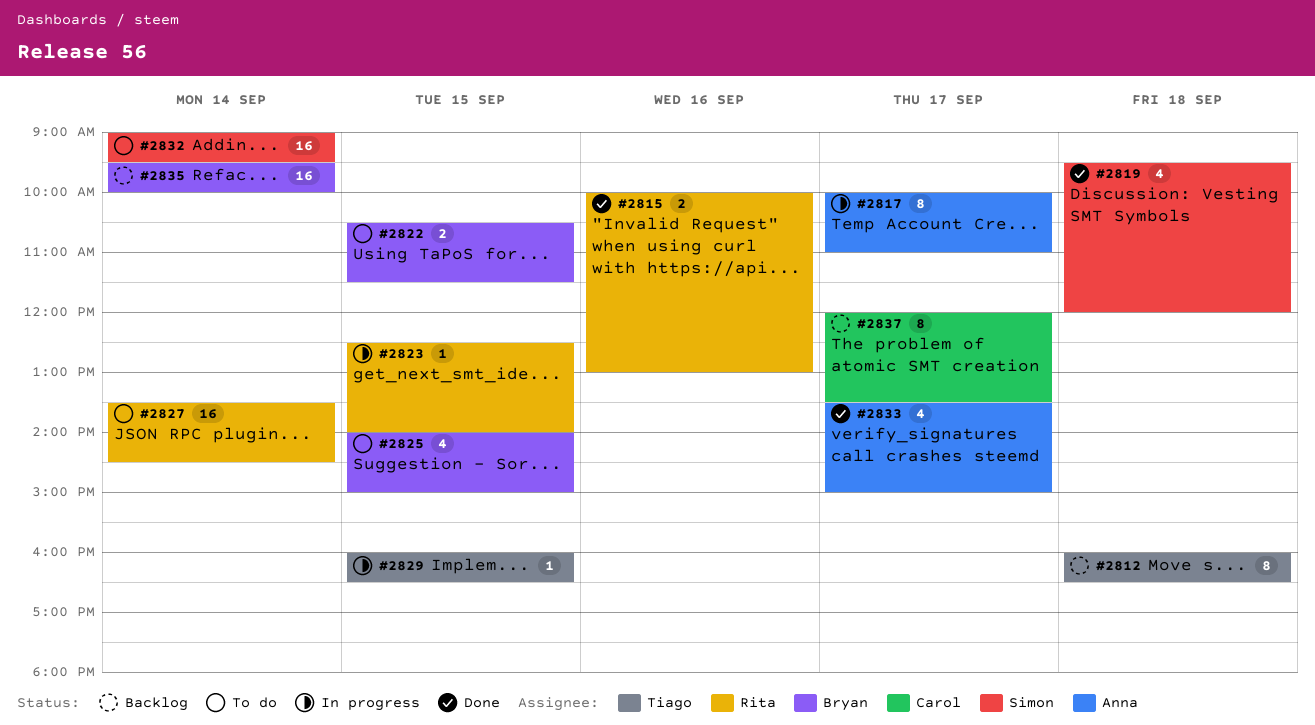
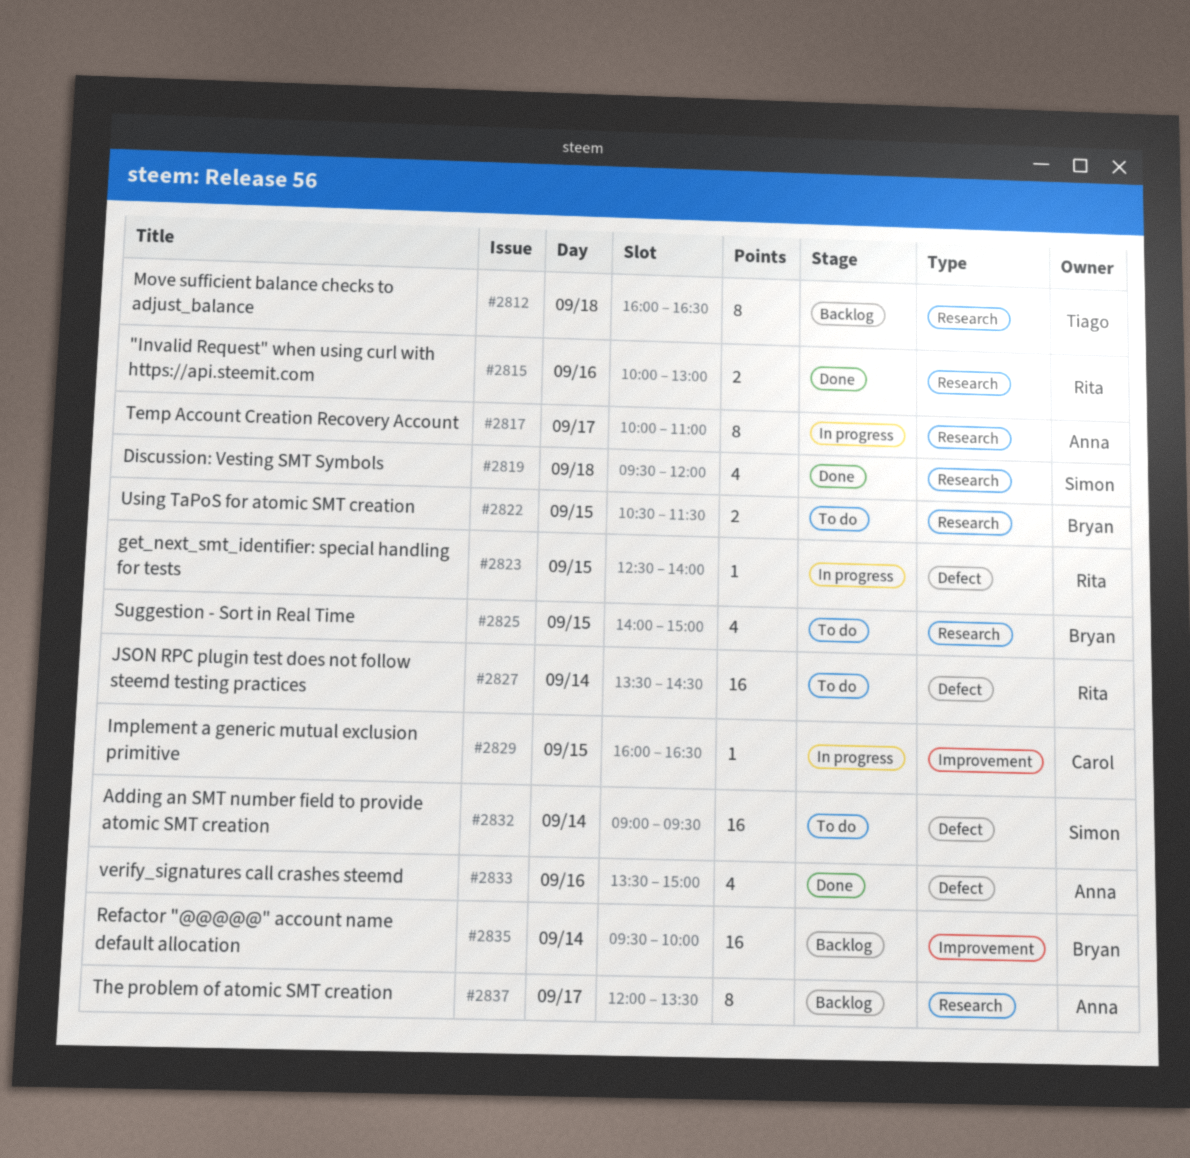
#2829, owner: Tiago -> Carol
#2833, day: Sep 17 -> Sep 16
#2837, owner: Carol -> Anna

